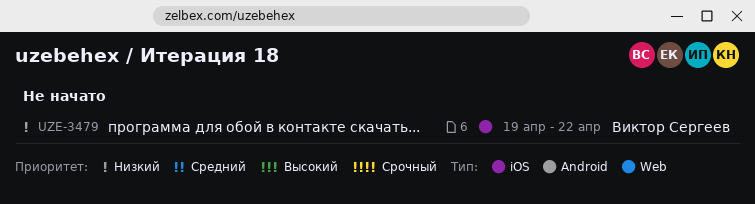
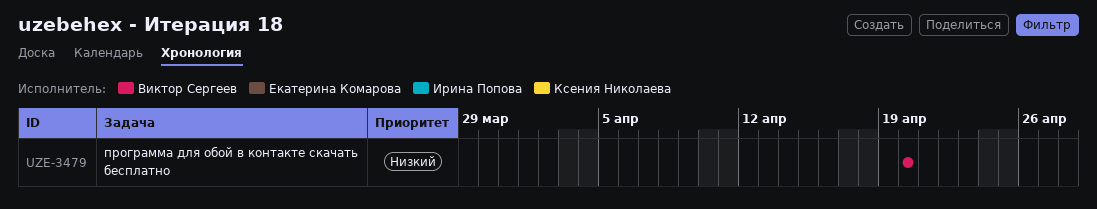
UZE-3479, start: Apr 19 -> Apr 20
UZE-3479, due: Apr 22 -> Apr 20

